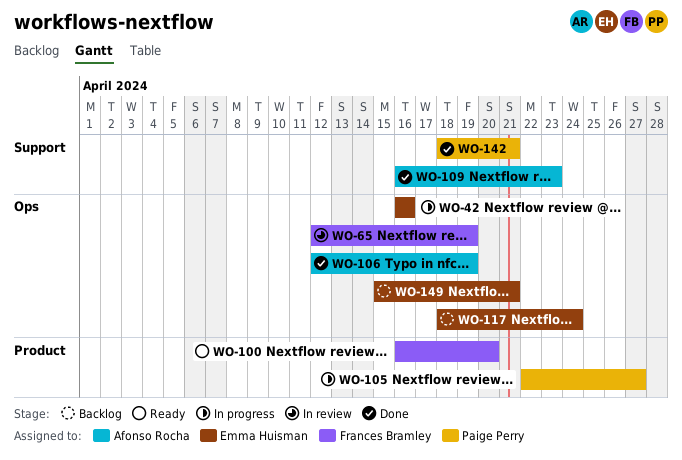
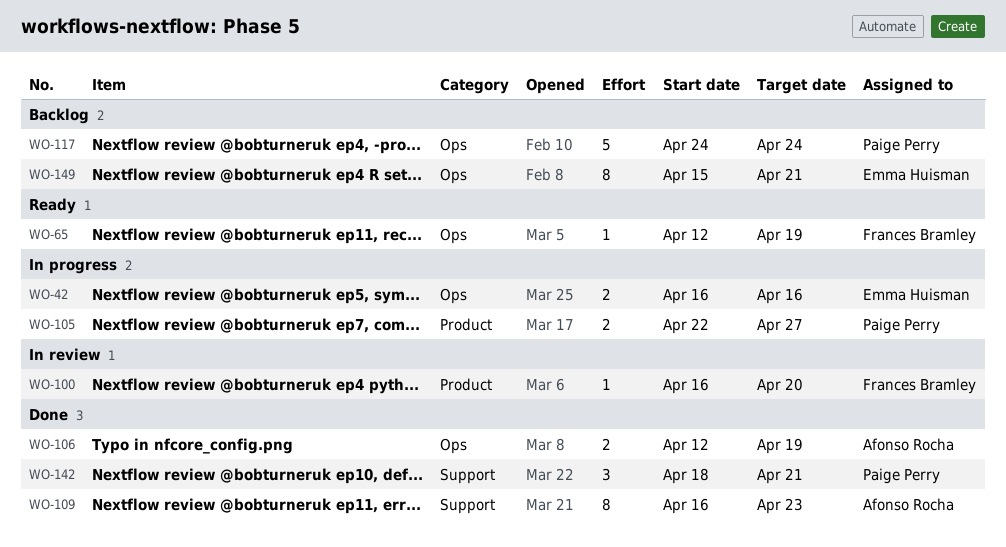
WO-65, status: In review -> Ready
WO-100, status: Ready -> In review
WO-117, owner: Emma Huisman -> Paige Perry
WO-117, start: Apr 18 -> Apr 24

